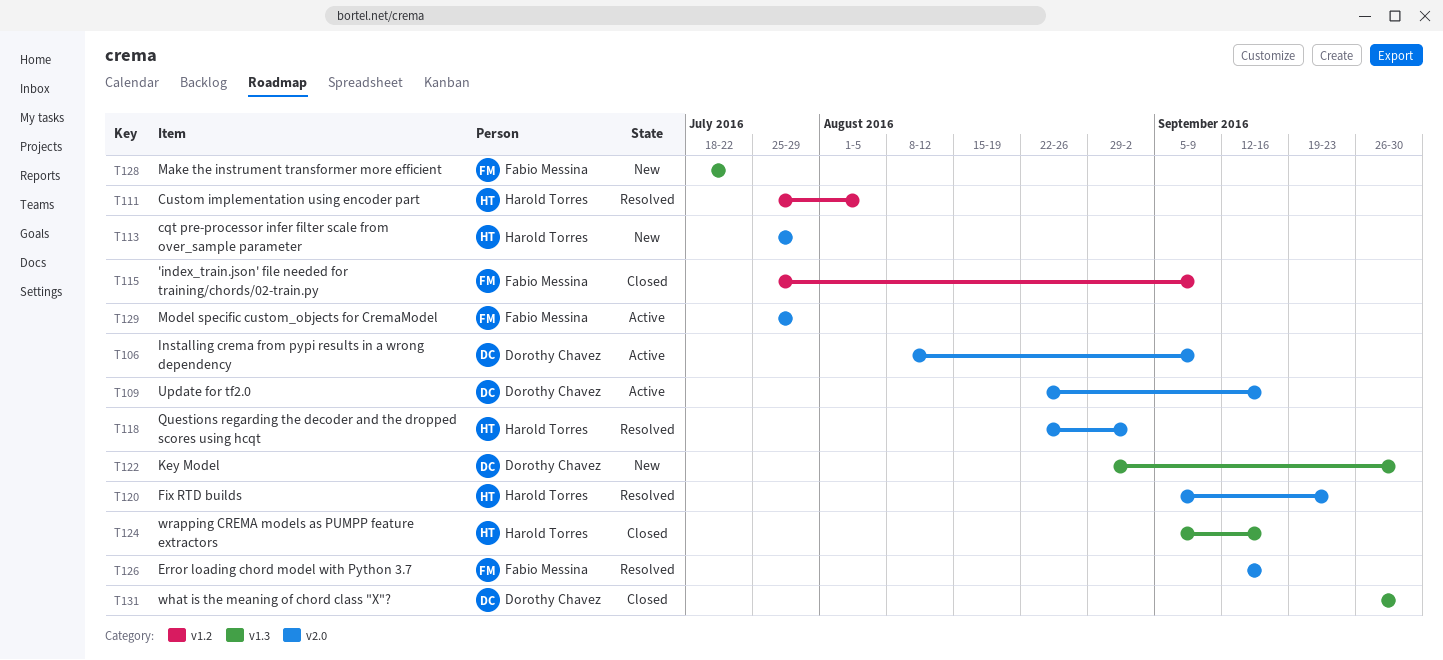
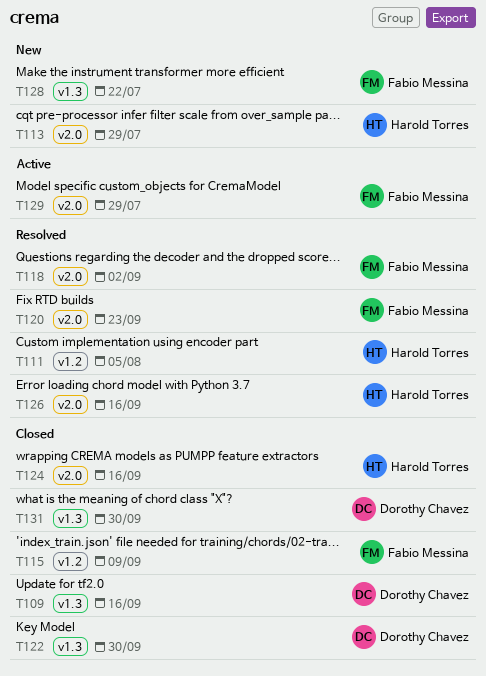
T106: present -> none
T109, status: Active -> Closed
T109, label: v2.0 -> v1.3
T118, owner: Harold Torres -> Fabio Messina
T120, owner: Harold Torres -> Fabio Messina
T122, status: New -> Closed
T124, label: v1.3 -> v2.0
T126, owner: Fabio Messina -> Harold Torres

